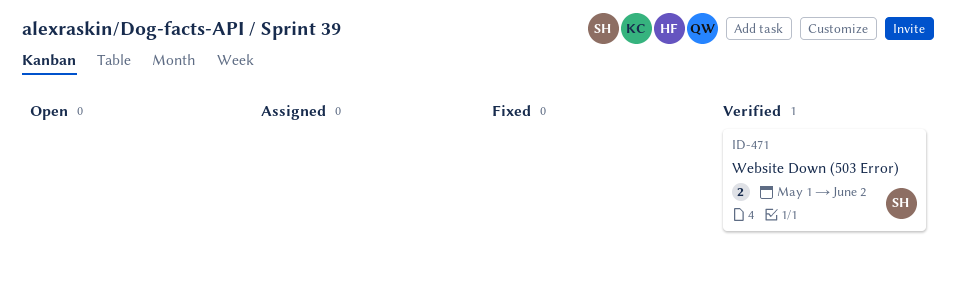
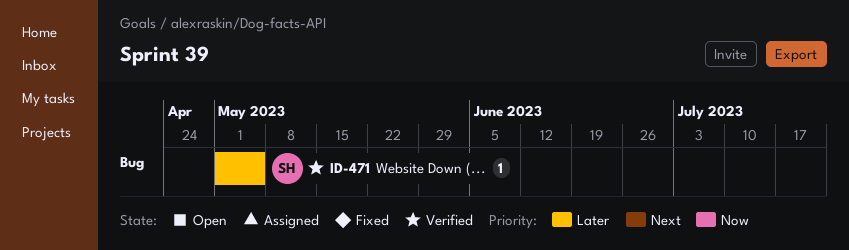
ID-471, estimate: 2 -> 1
ID-471, due: Jun 2 -> May 5

